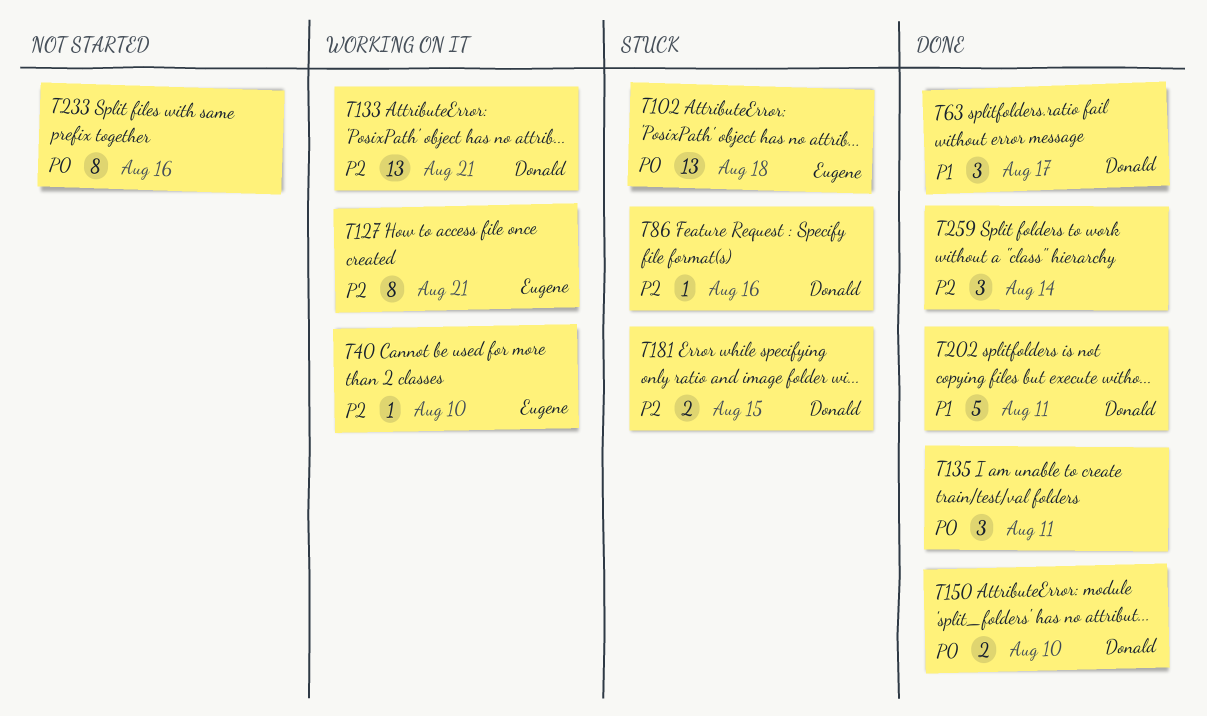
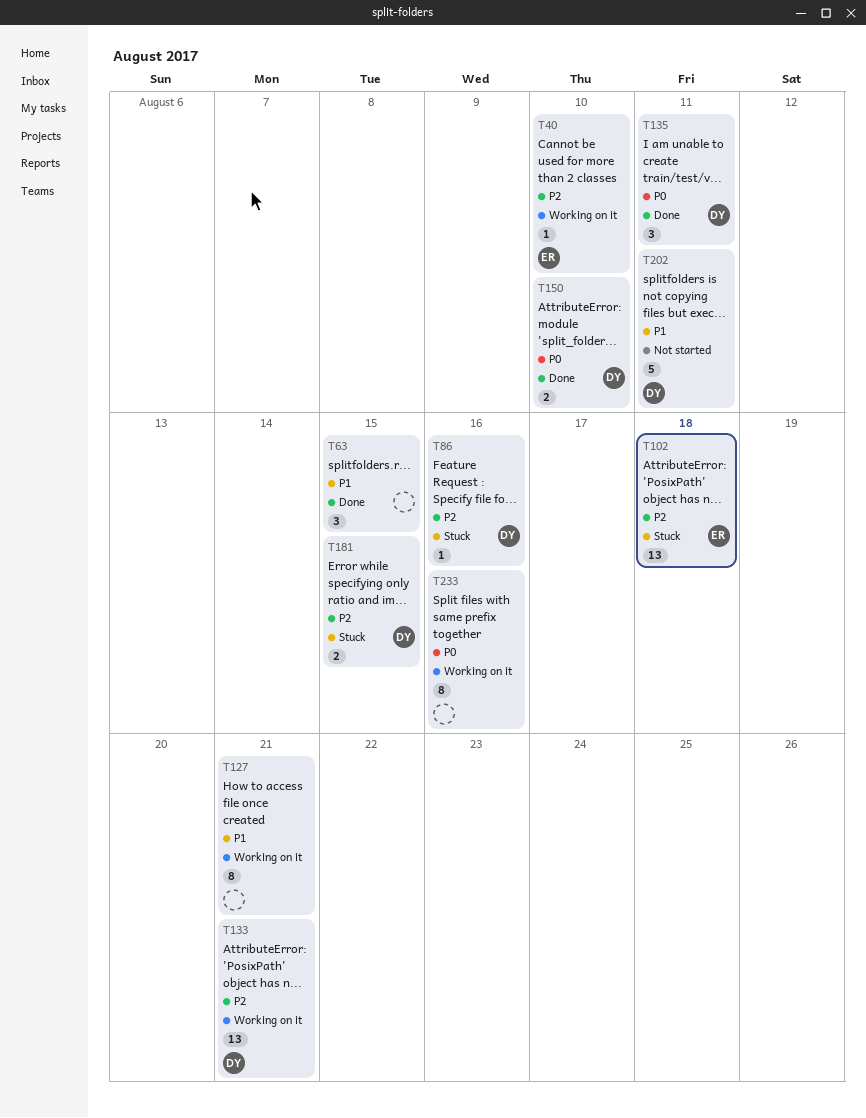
T63, owner: Donald -> none
T63, due: Aug 17 -> Aug 15
T102, priority: P0 -> P2
T127, owner: Eugene -> none
T127, priority: P2 -> P1
T135, owner: none -> Donald
T202, status: Done -> Not started
T233, status: Not started -> Working on it
T259: present -> none

